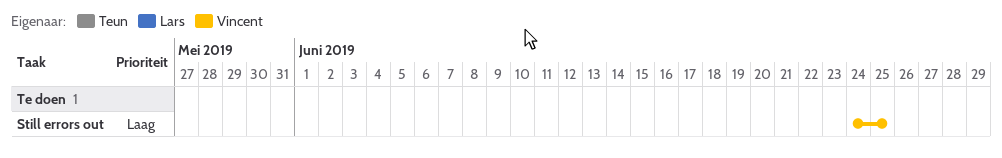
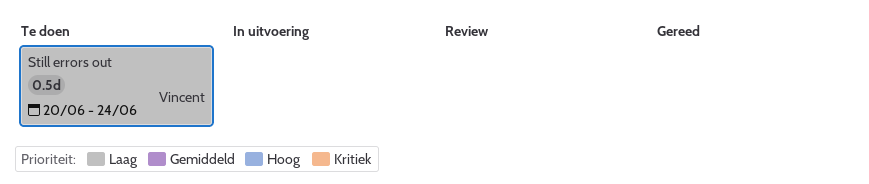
Still errors out, start: Jun 24 -> Jun 20
Still errors out, due: Jun 25 -> Jun 24

